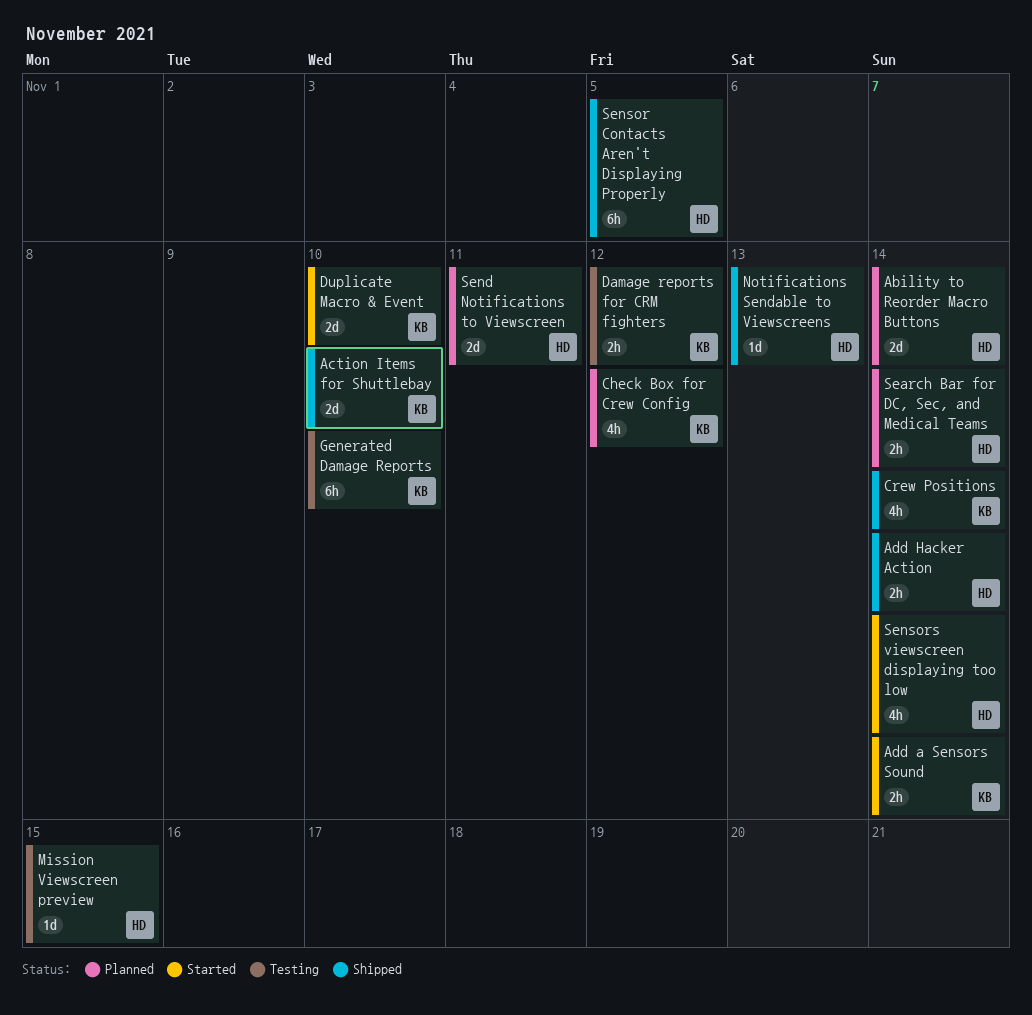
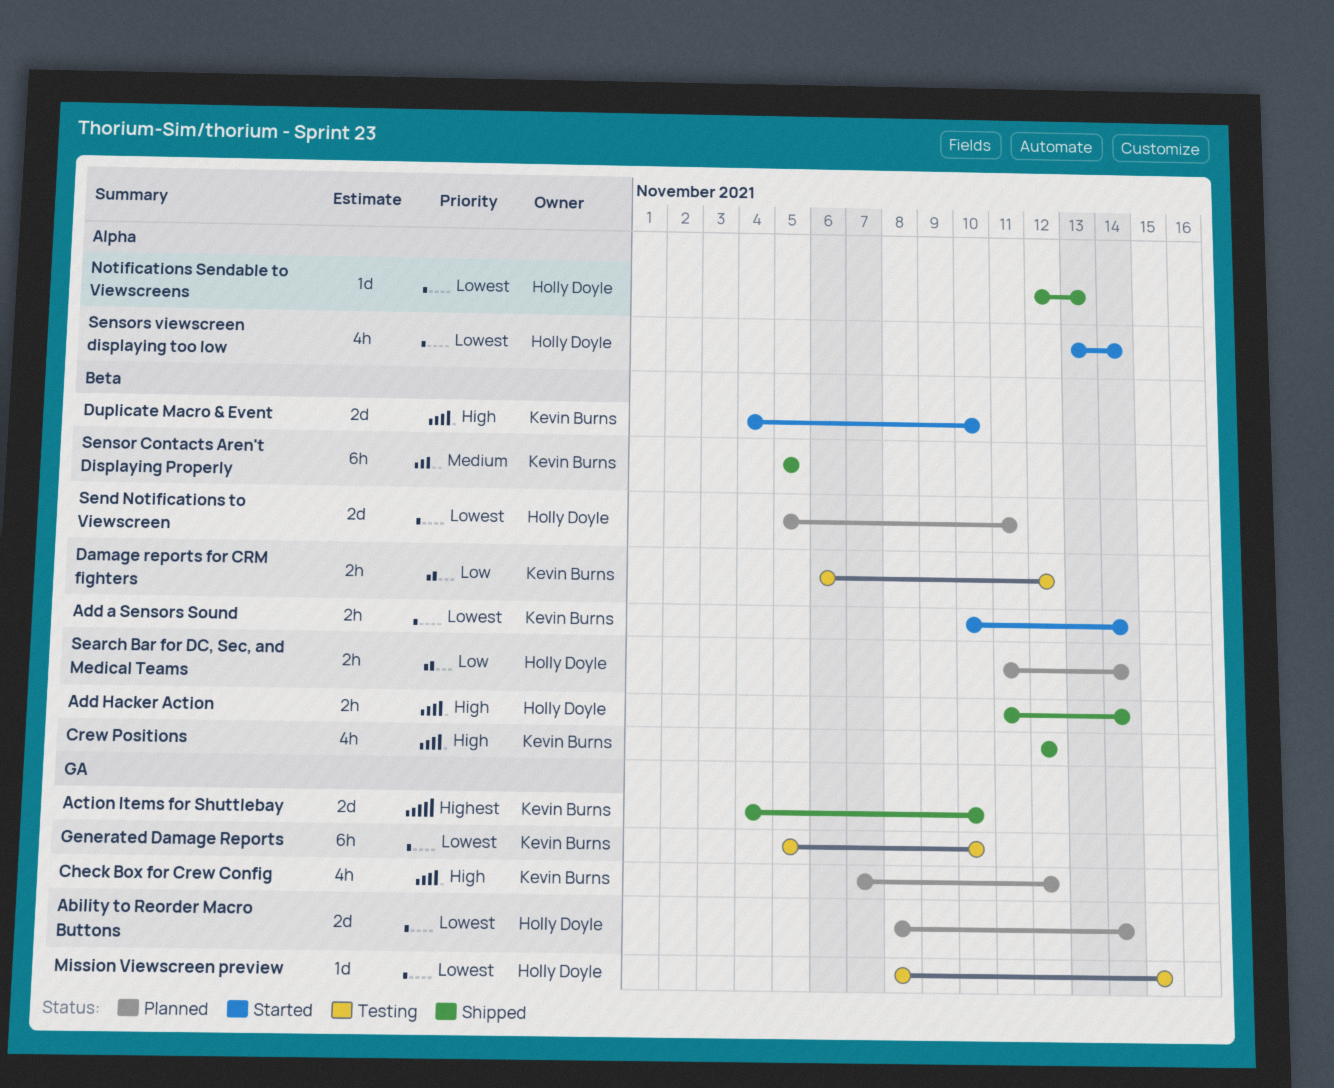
Crew Positions, due: Nov 14 -> Nov 12
Sensor Contacts Aren't Displaying Properly, owner: Holly Doyle -> Kevin Burns

